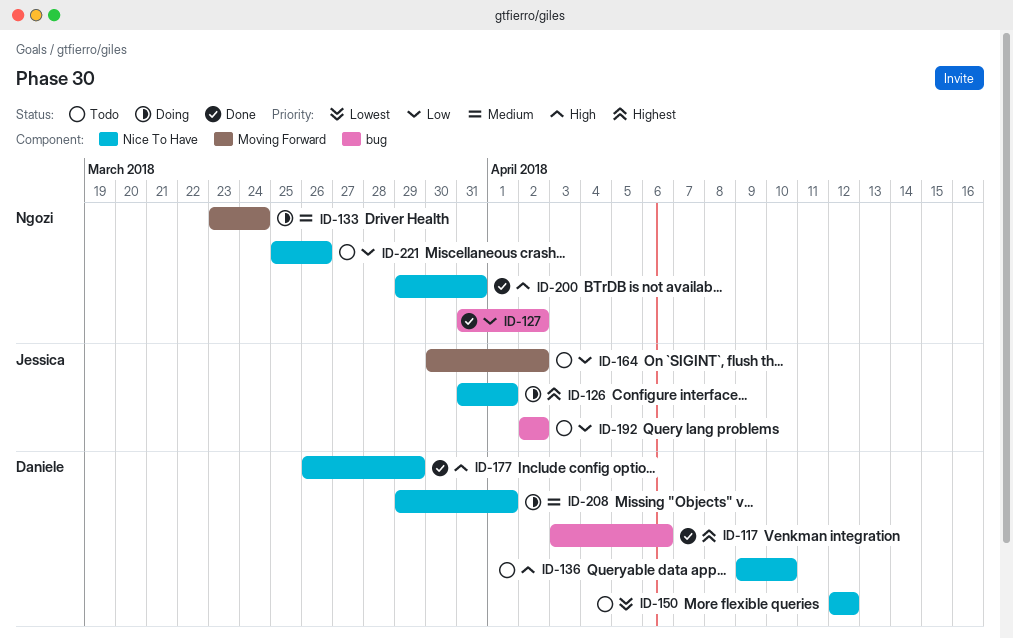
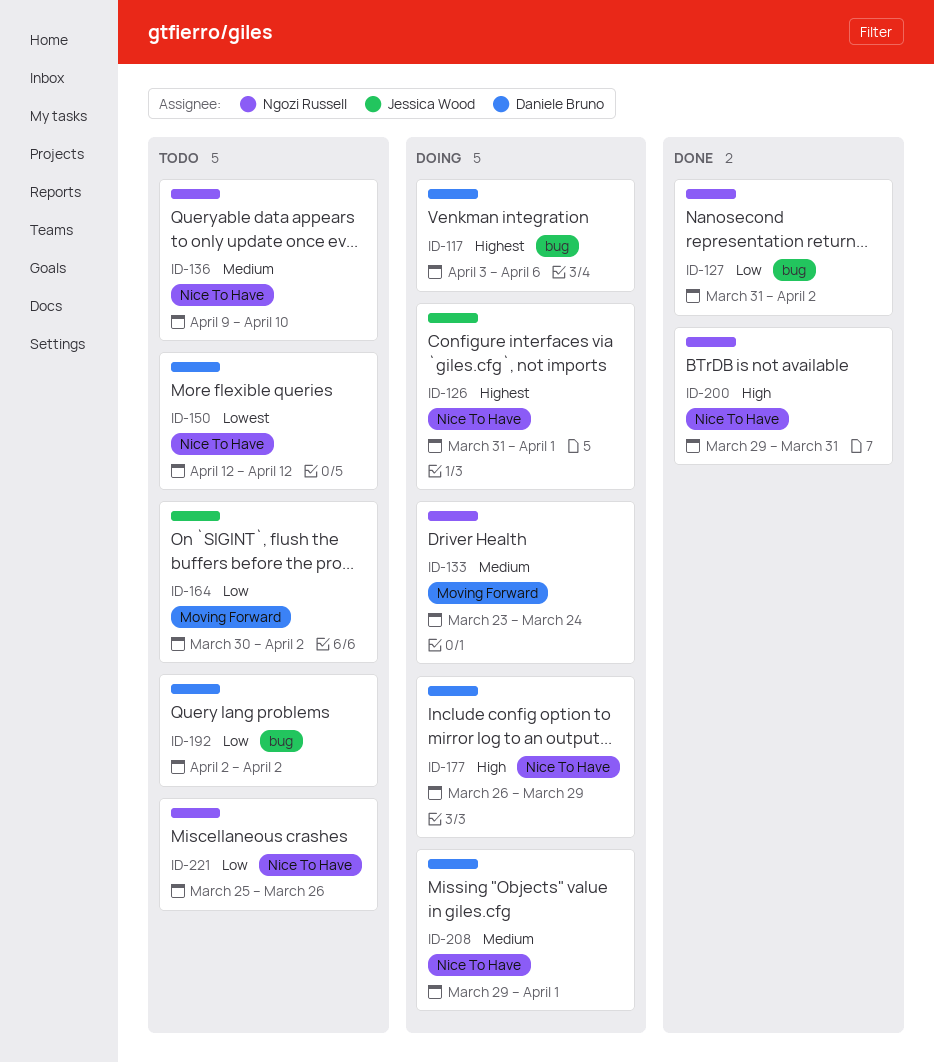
ID-117, status: Done -> Doing
ID-136, owner: Daniele Bruno -> Ngozi Russell
ID-136, priority: High -> Medium
ID-177, status: Done -> Doing
ID-192, owner: Jessica Wood -> Daniele Bruno

